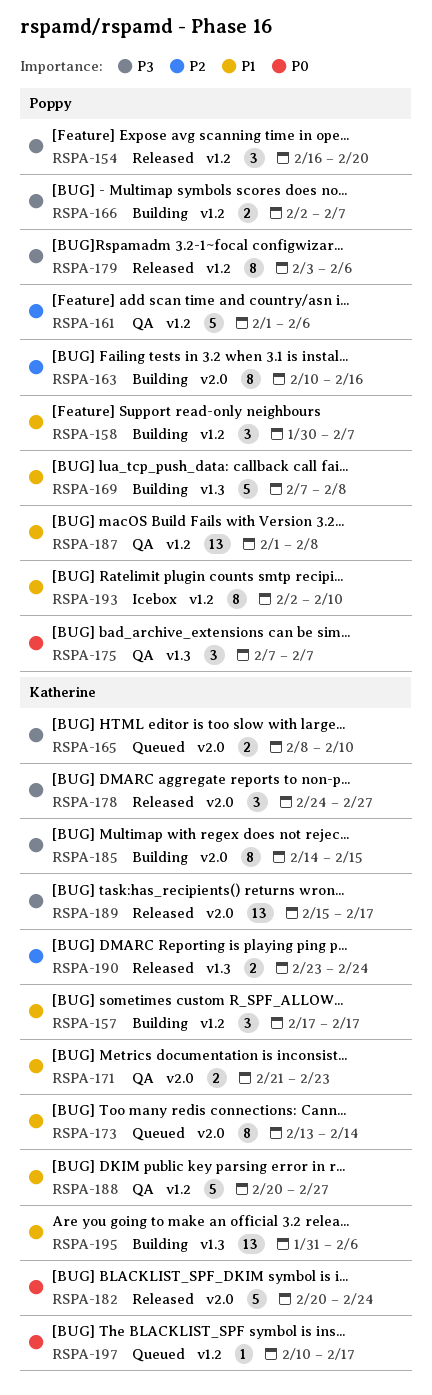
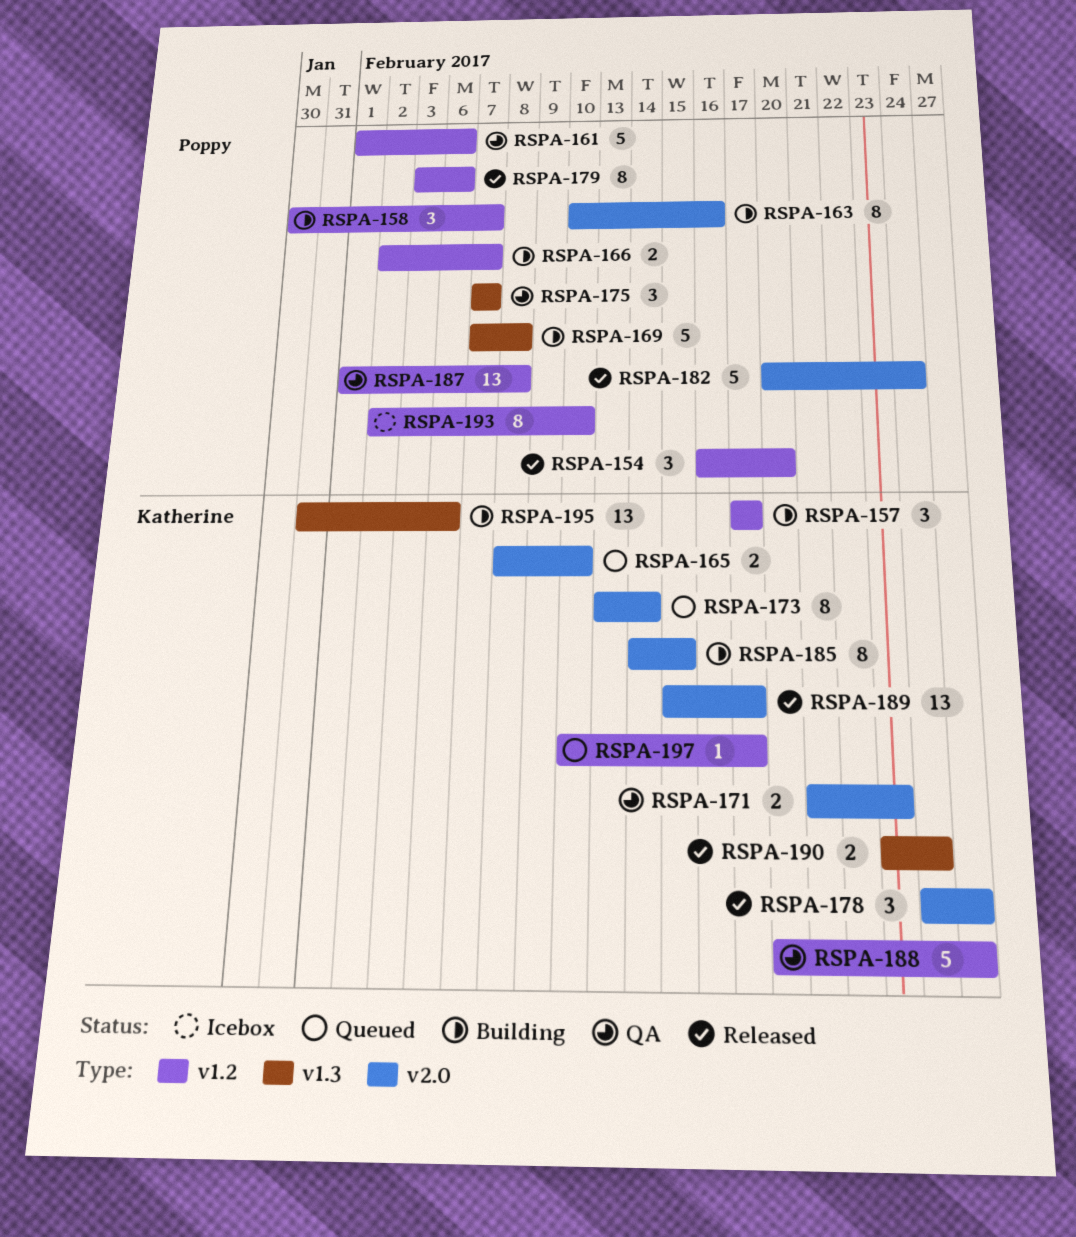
RSPA-182, owner: Katherine -> Poppy

